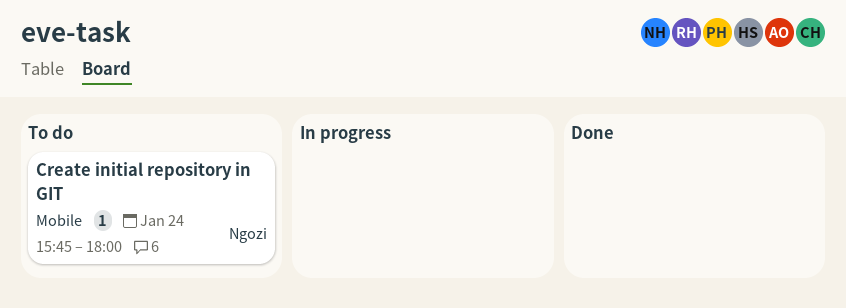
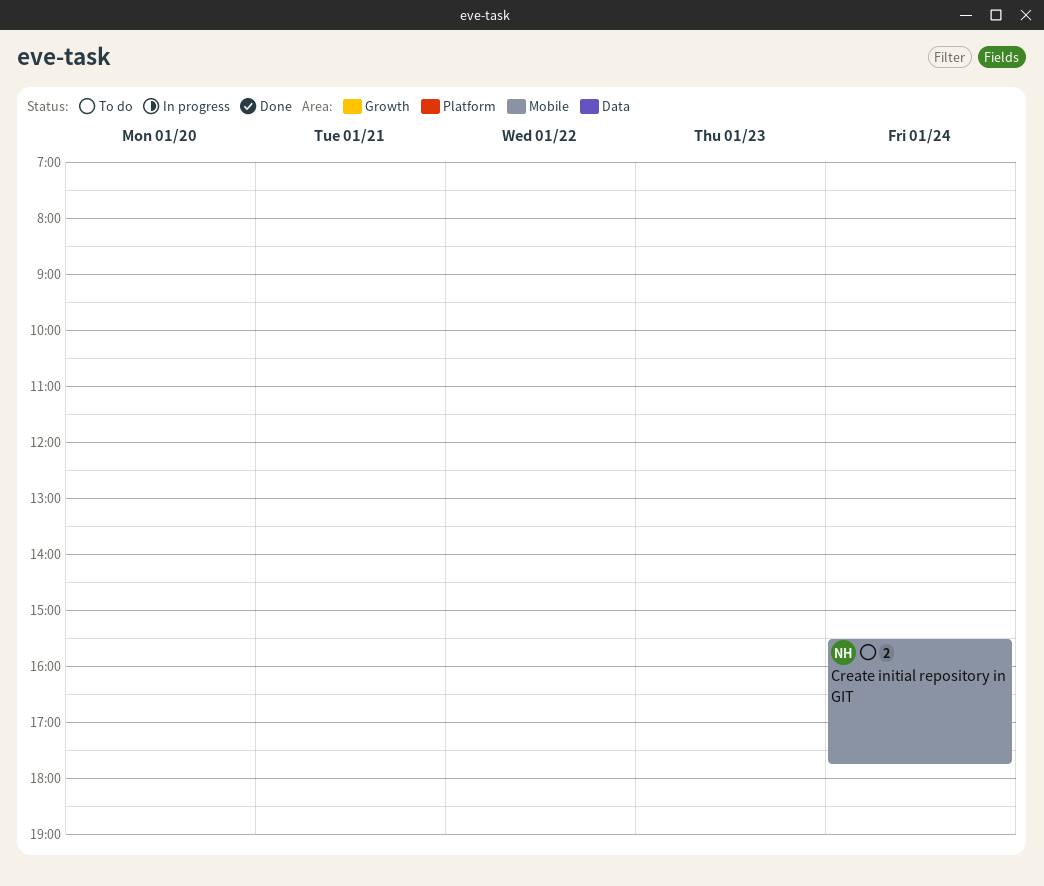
Create initial repository in GIT, estimate: 1 -> 2
Create initial repository in GIT, begins: 15:45 -> 15:30
Create initial repository in GIT, ends: 18:00 -> 17:45

